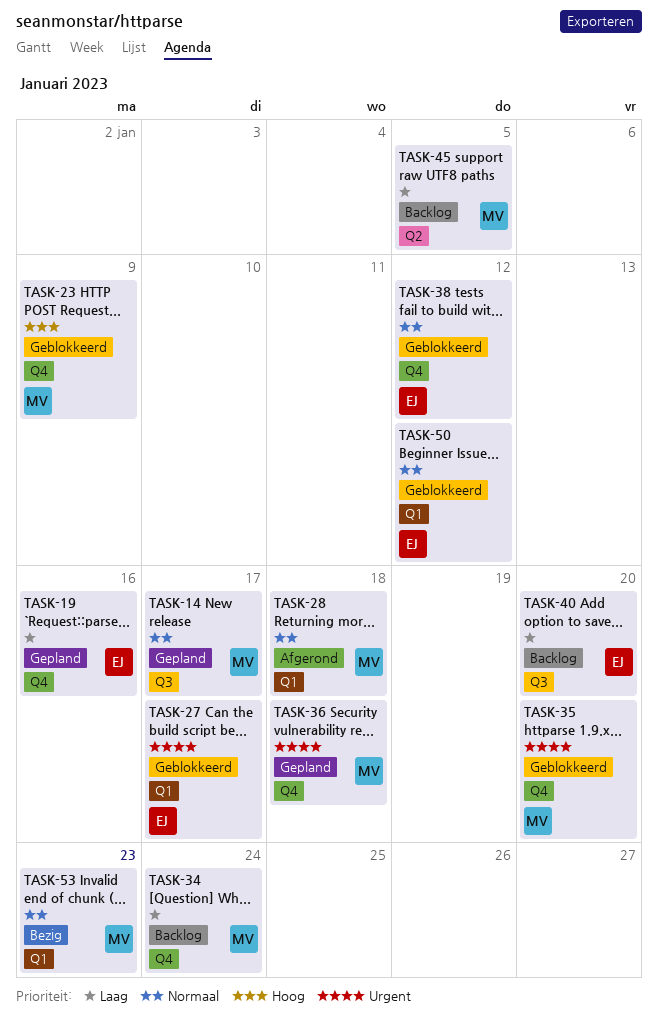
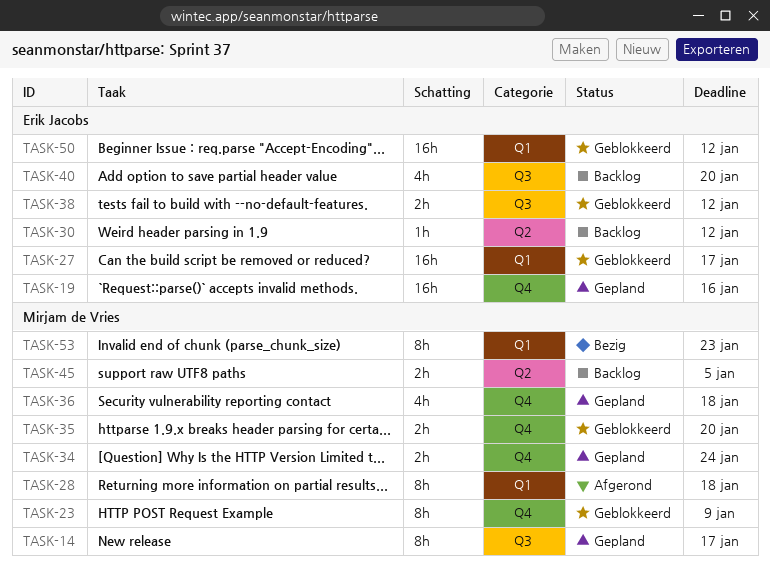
TASK-30: none -> present
TASK-34, status: Backlog -> Gepland
TASK-38, label: Q4 -> Q3

